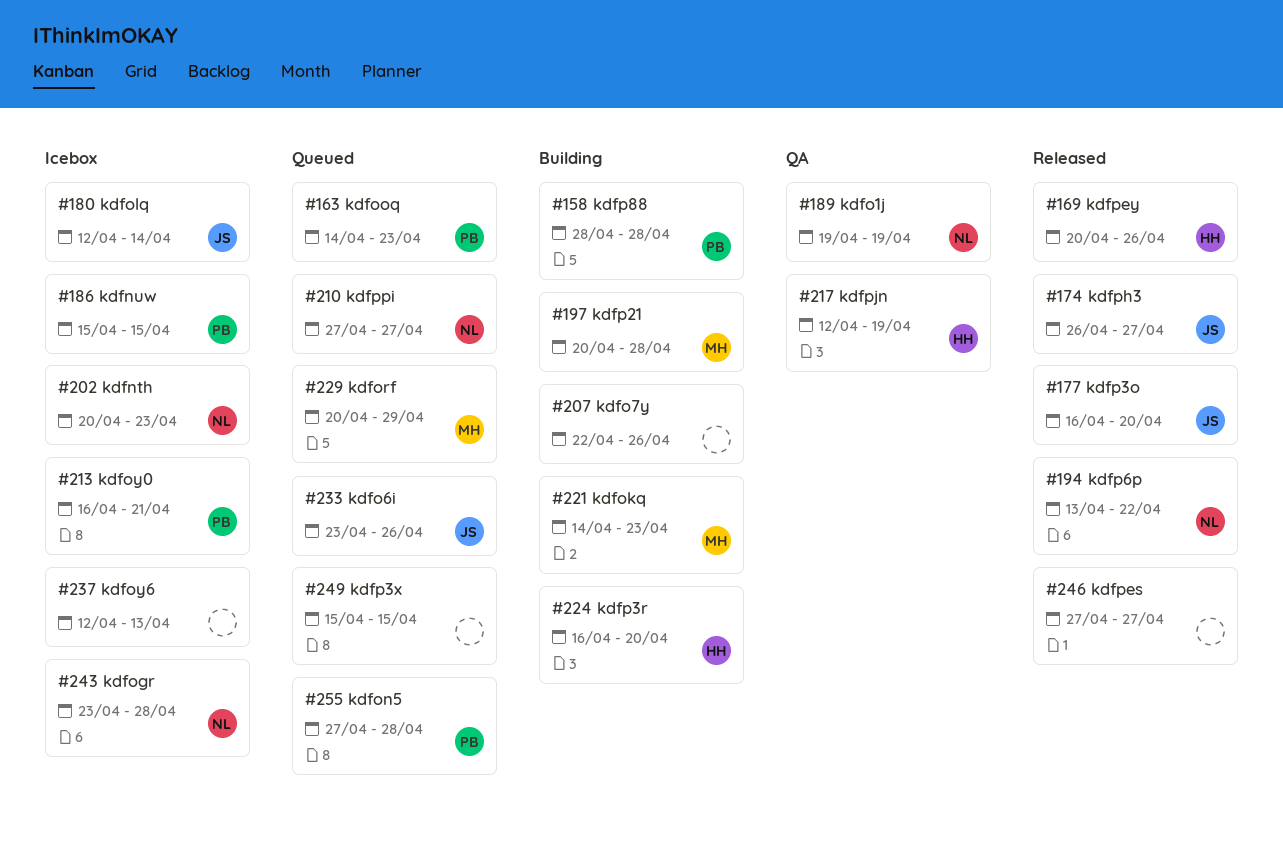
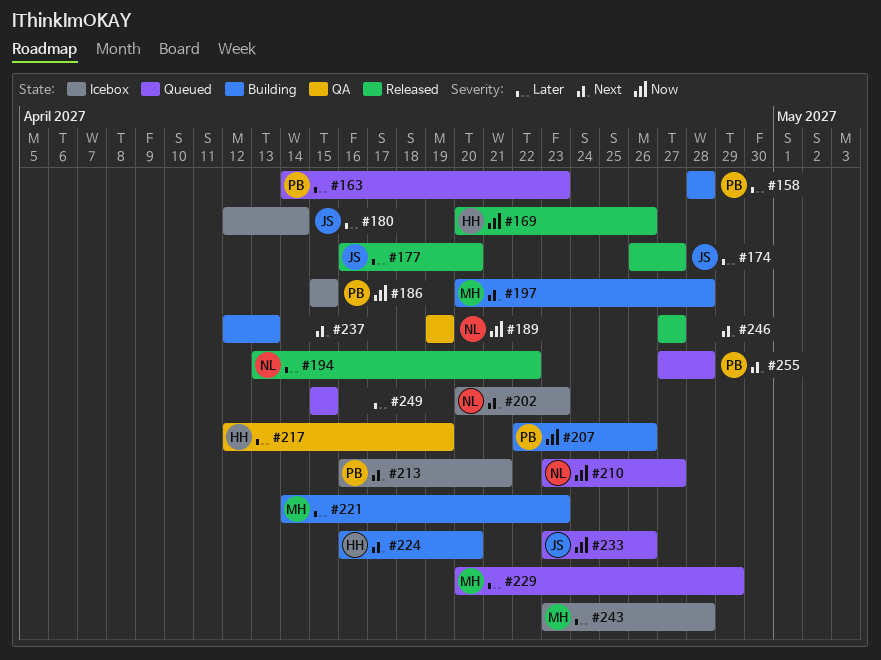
#207, owner: none -> PB
#210, start: Apr 27 -> Apr 23
#237, status: Icebox -> Building
#243, owner: NL -> MH

